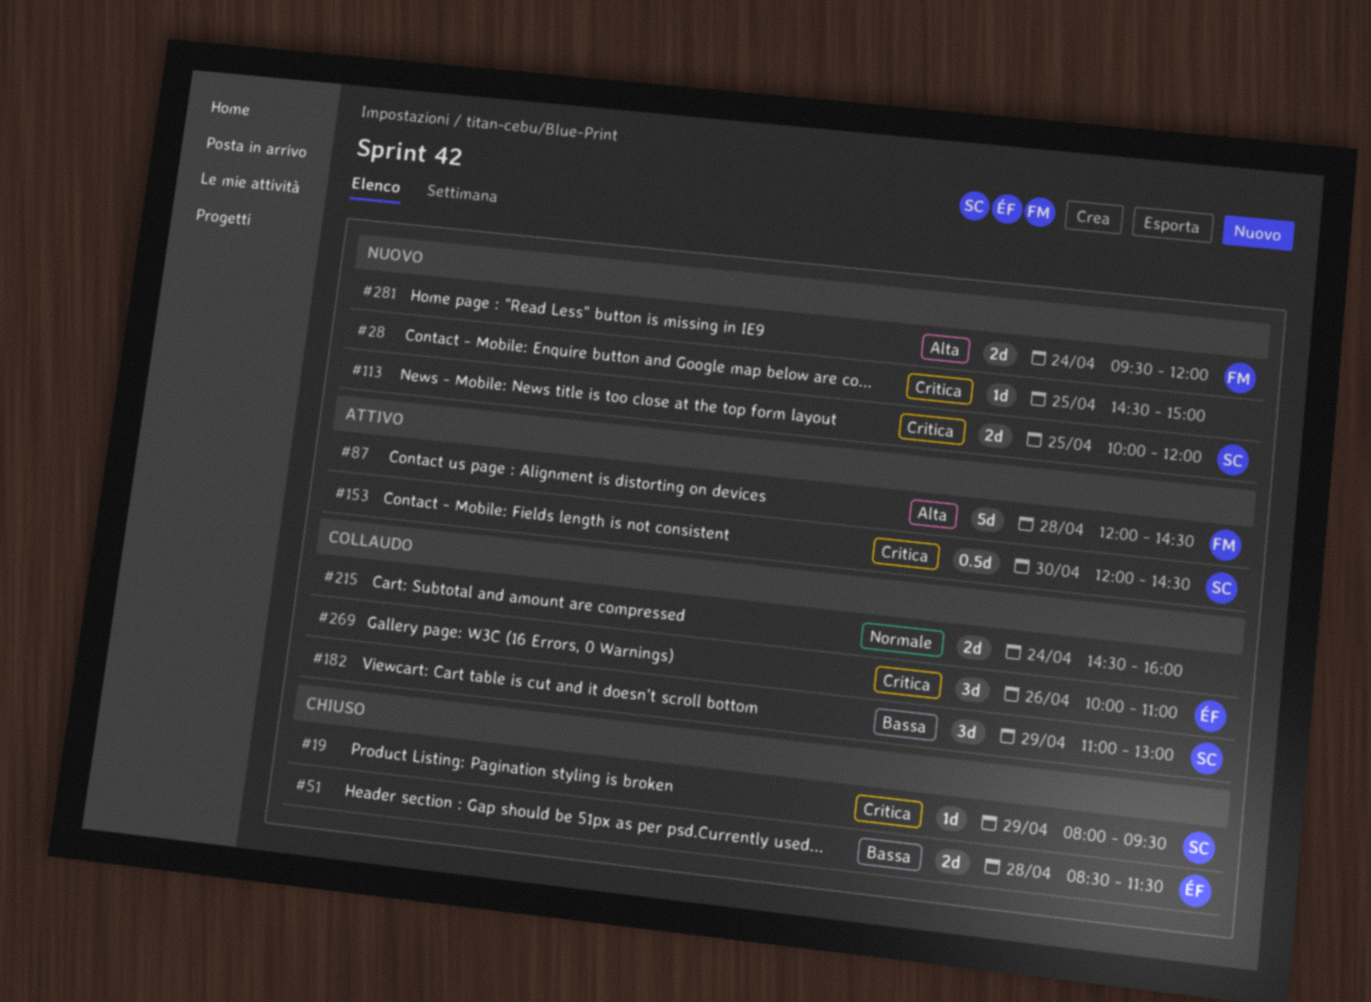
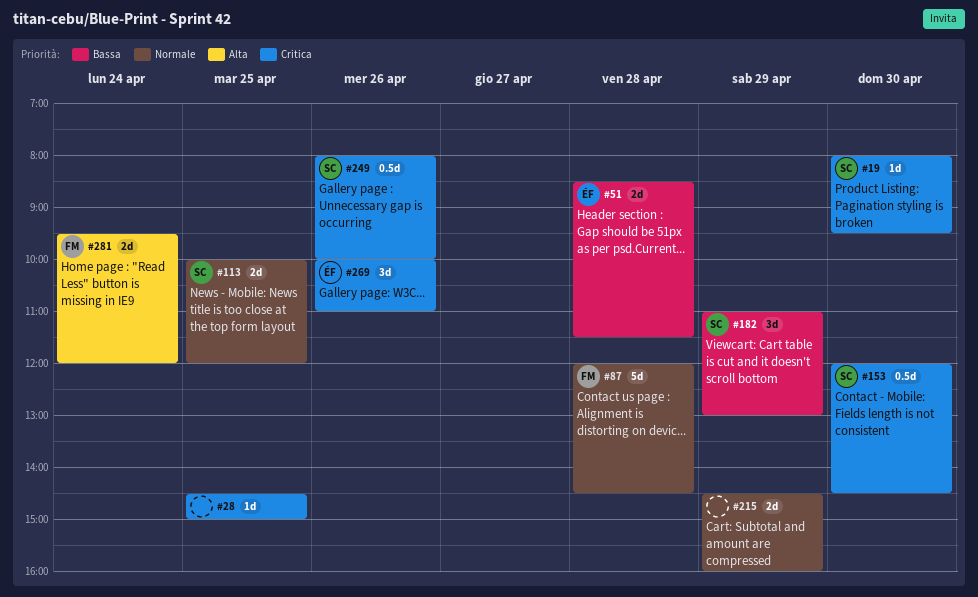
#19, day: Apr 29 -> Apr 30
#87, priority: Alta -> Normale
#113, priority: Critica -> Normale
#215, day: Apr 24 -> Apr 29
#249: none -> present

